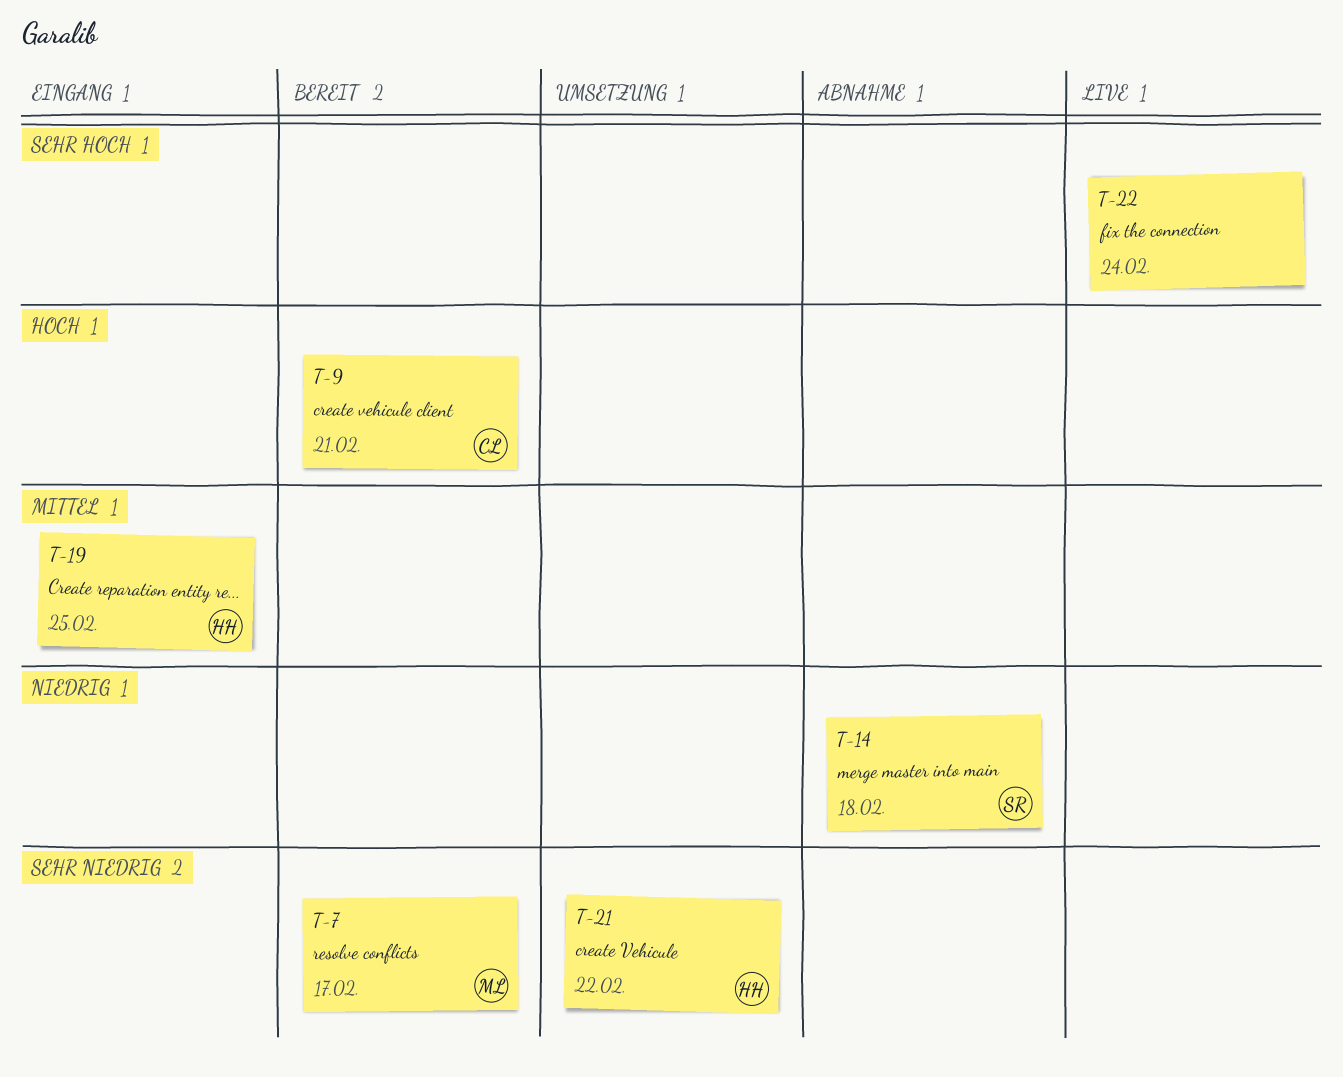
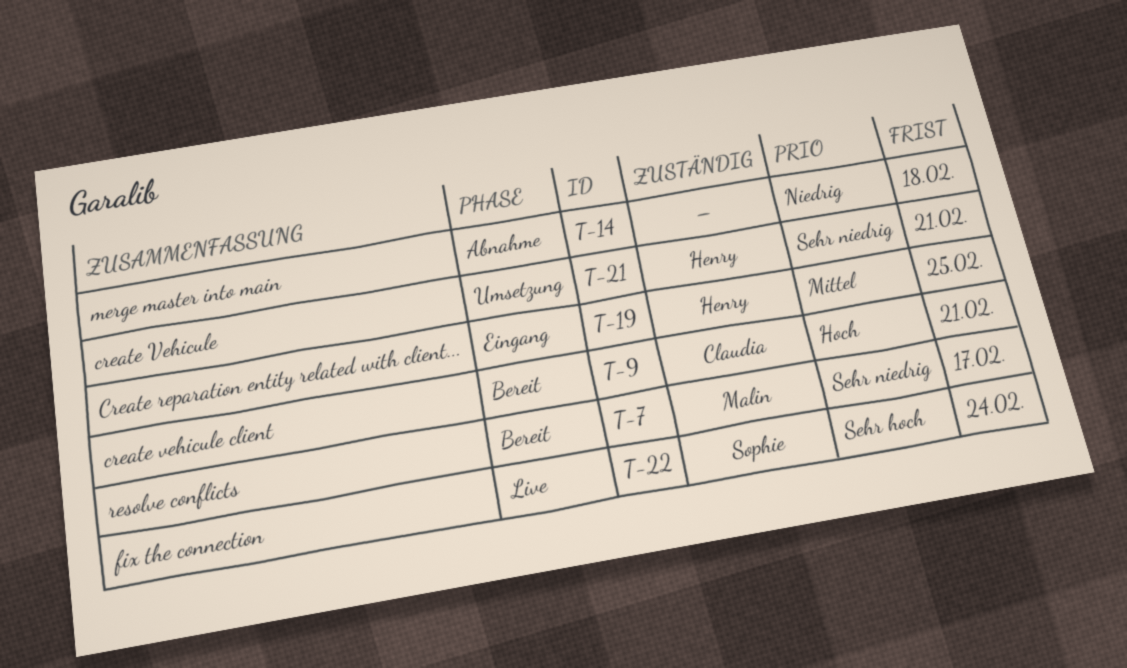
T-14, owner: Sophie -> none
T-21, due: Feb 22 -> Feb 21
T-22, owner: none -> Sophie

